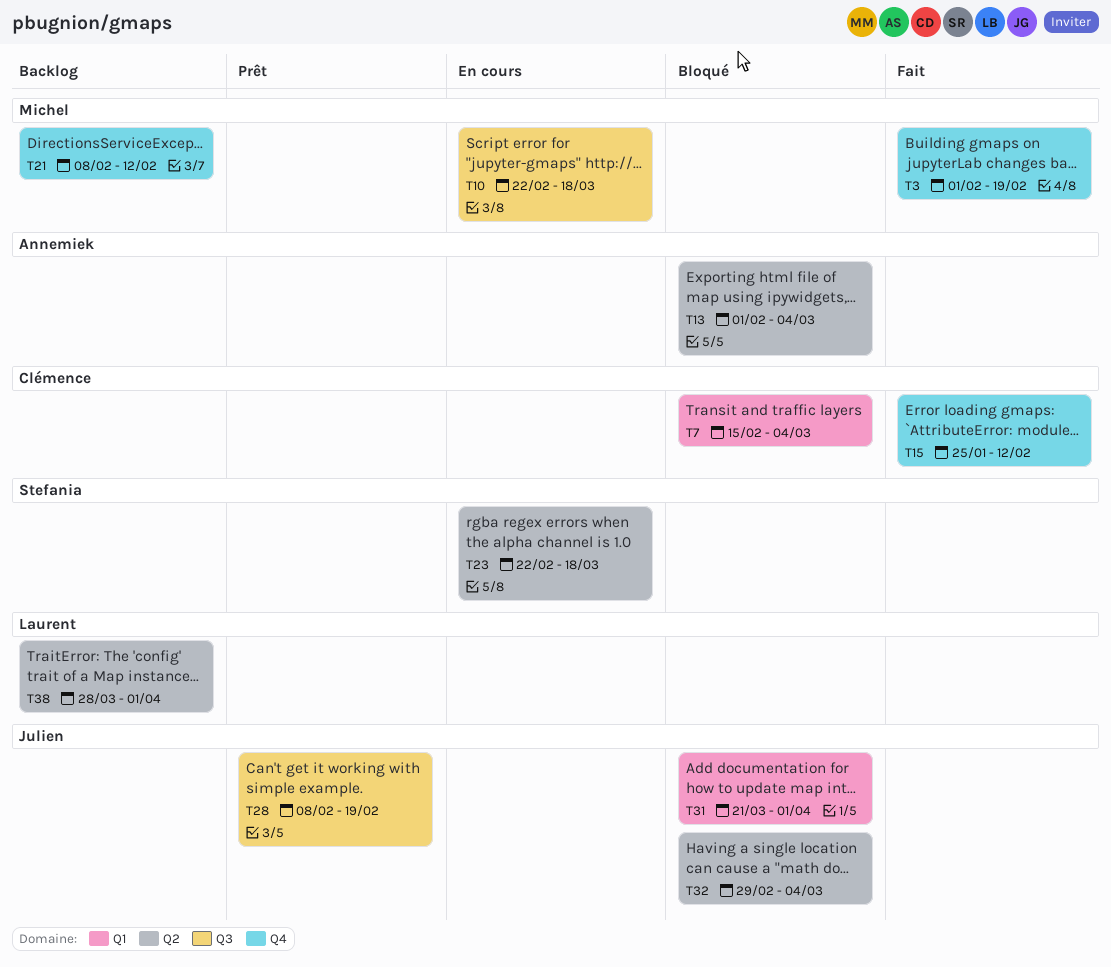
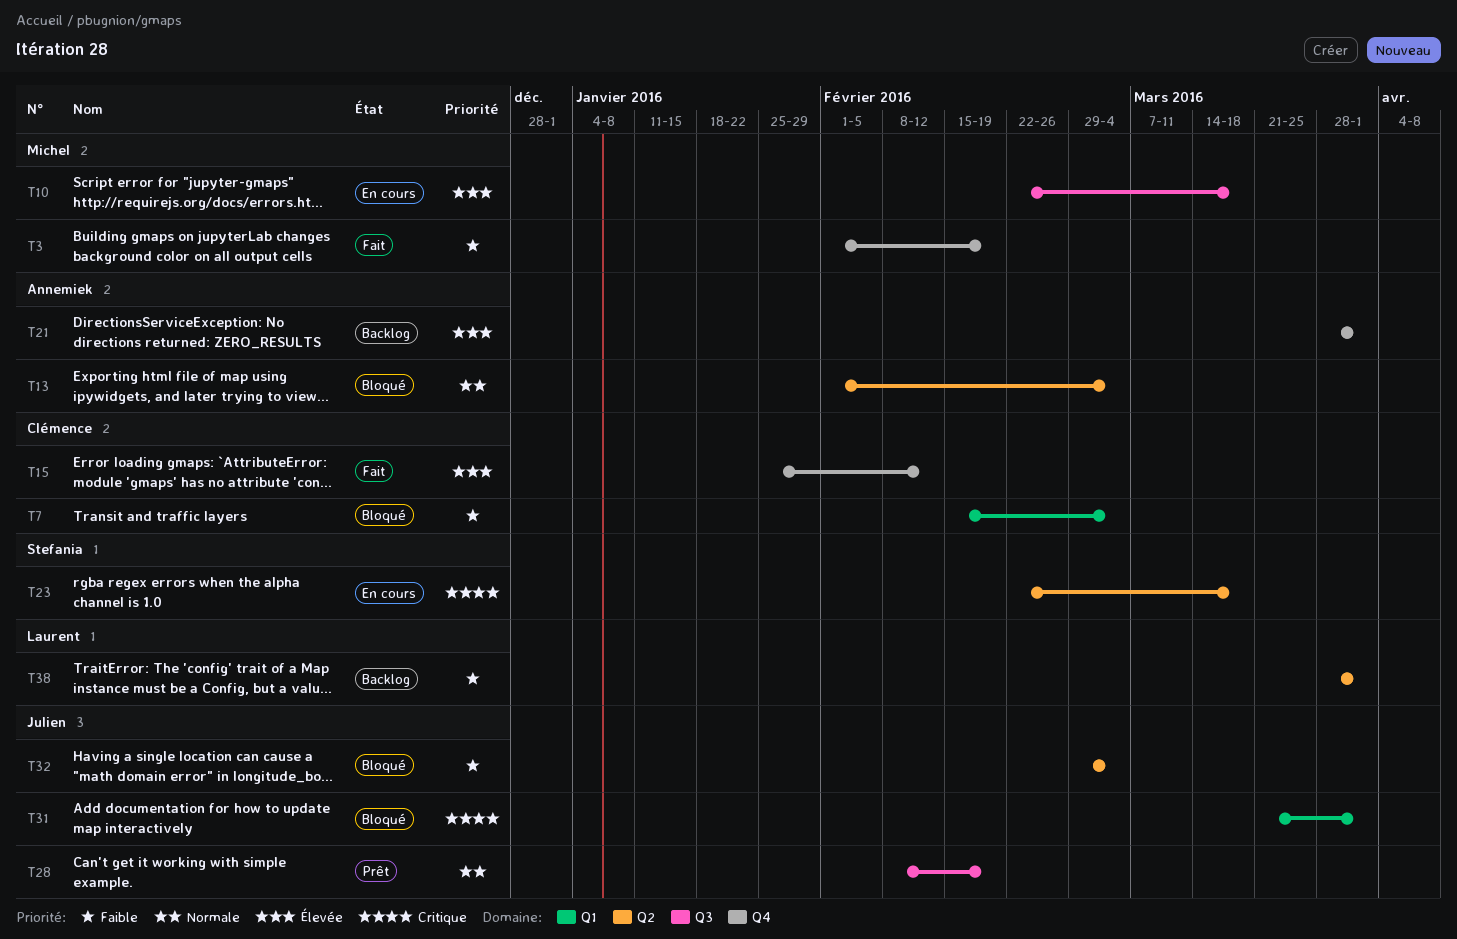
T21, owner: Michel -> Annemiek
T21, start: Feb 8 -> Mar 28
T21, due: Feb 12 -> Apr 1

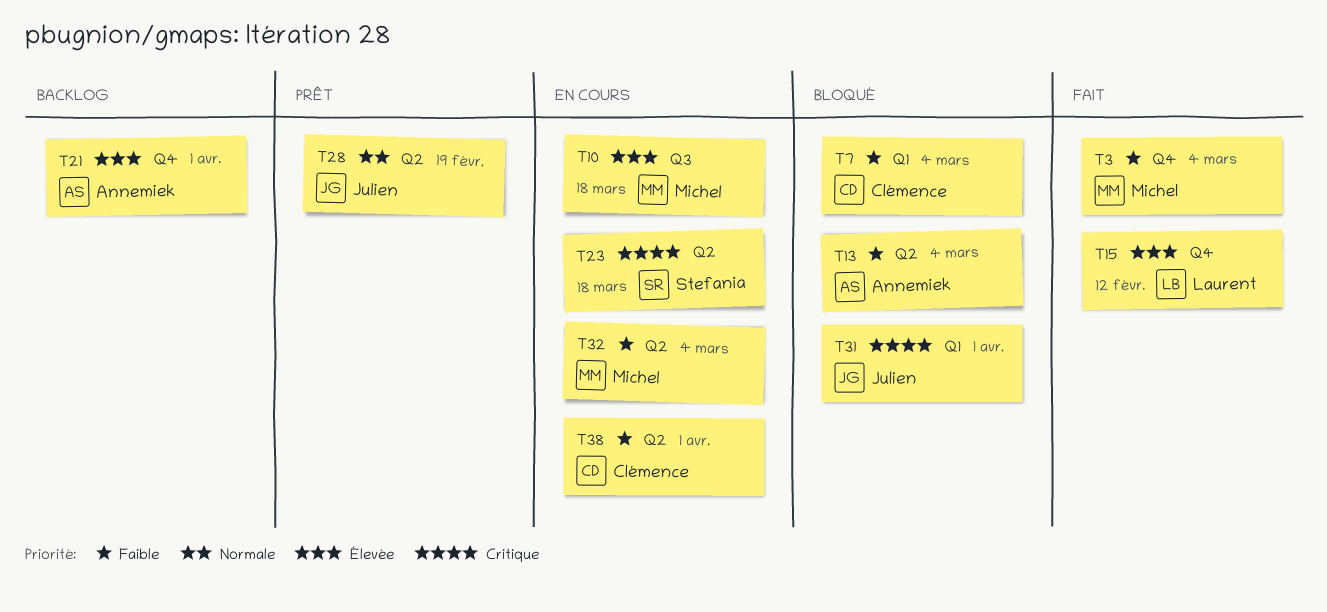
T3, due: Feb 19 -> Mar 4
T13, priority: Normale -> Faible
T15, owner: Clémence -> Laurent
T28, label: Q3 -> Q2
T32, status: Bloqué -> En cours
T32, owner: Julien -> Michel
T38, status: Backlog -> En cours
T38, owner: Laurent -> Clémence

